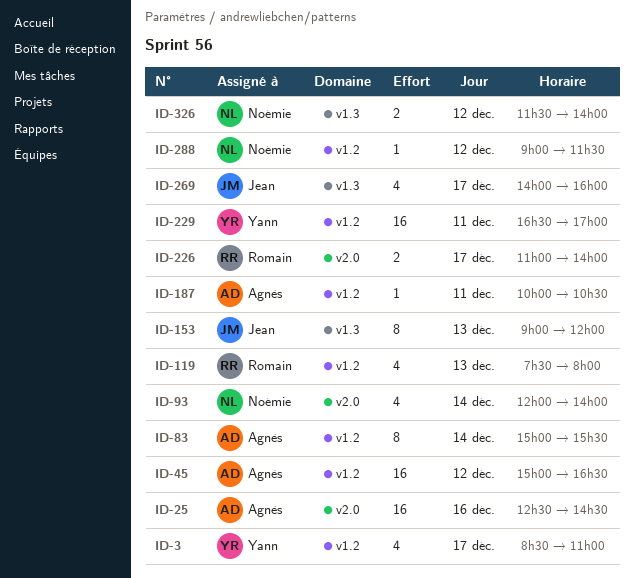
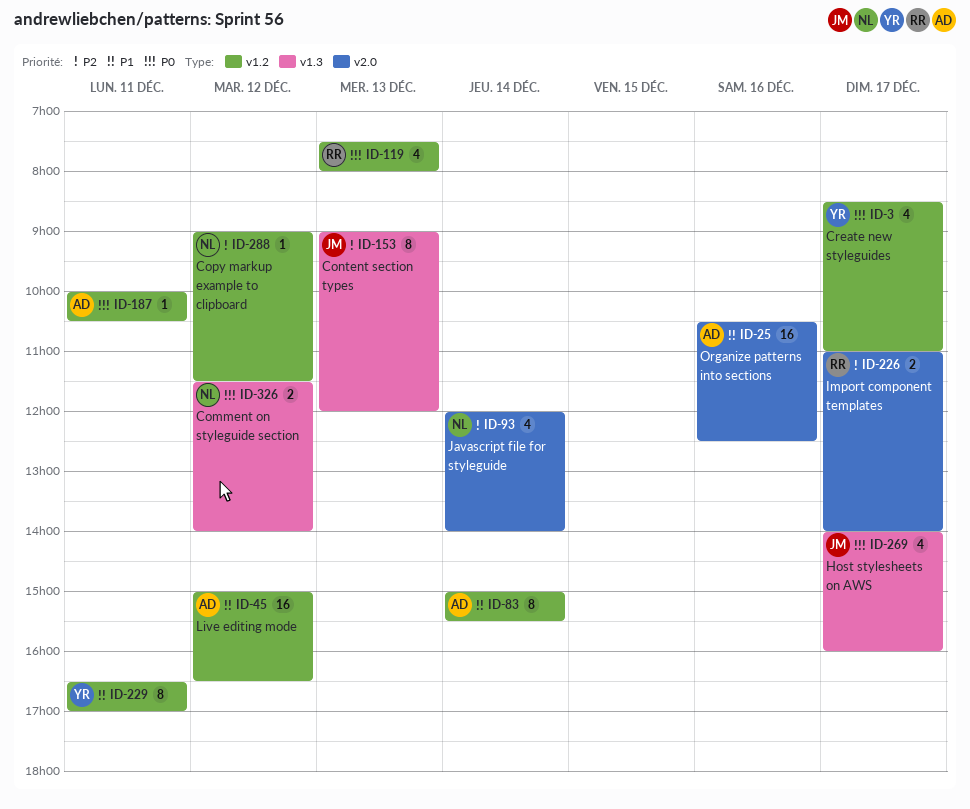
ID-25, begins: 12:30 -> 10:30
ID-25, ends: 14:30 -> 12:30
ID-229, estimate: 16 -> 8

